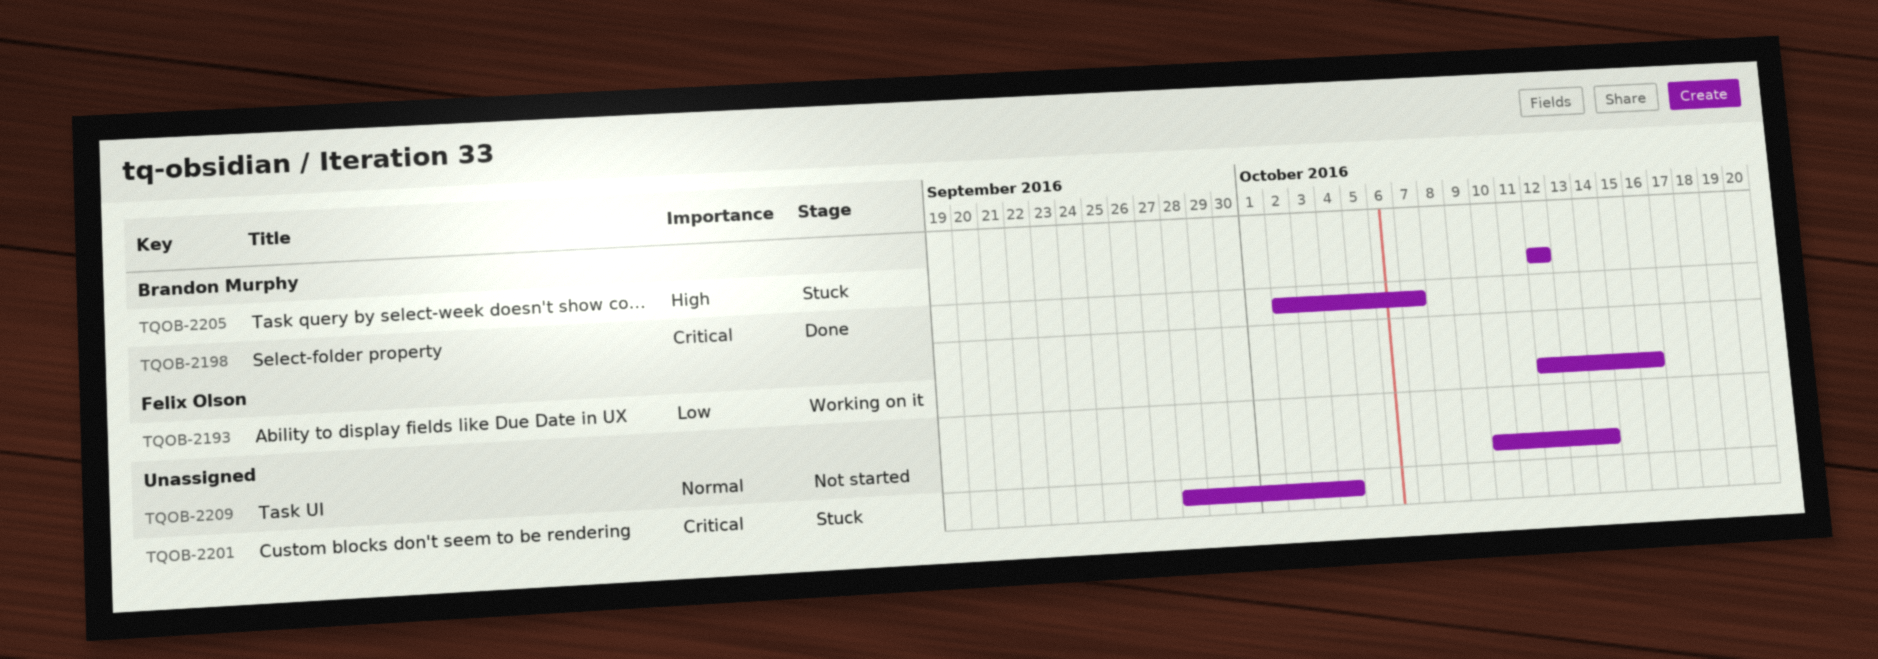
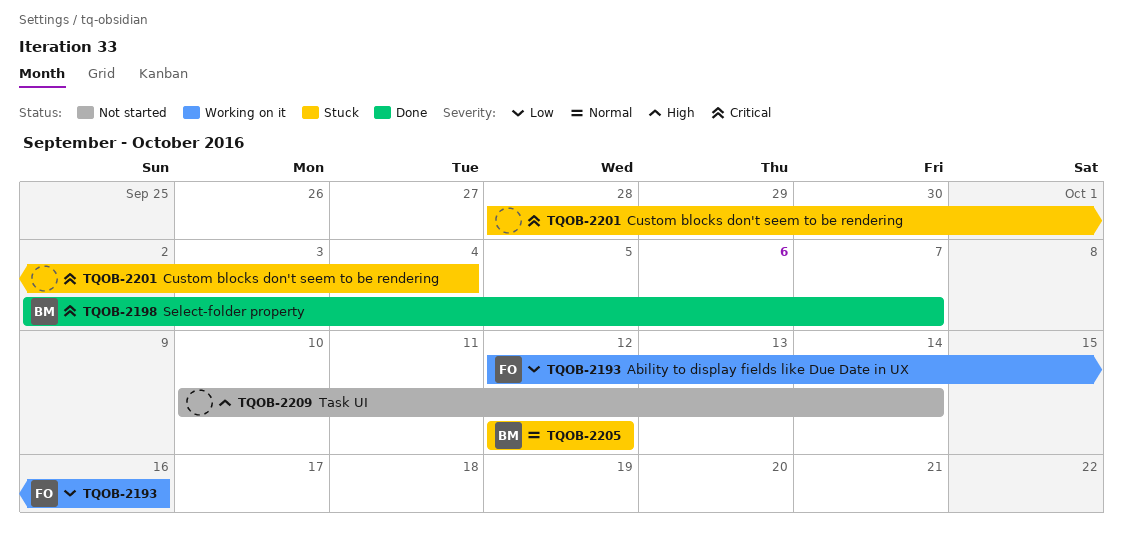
TQOB-2205, priority: High -> Normal
TQOB-2209, priority: Normal -> High

